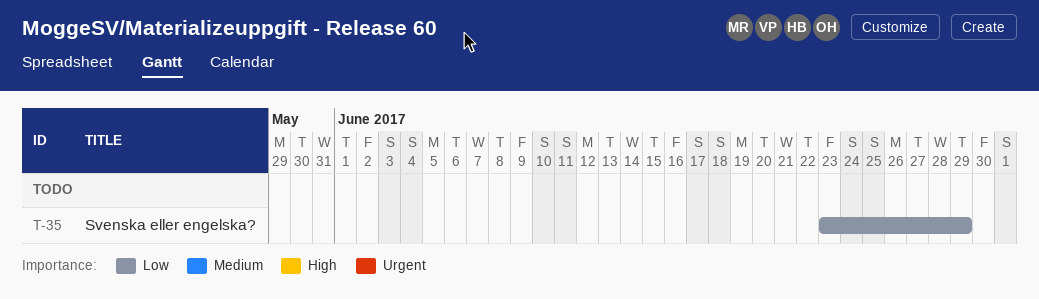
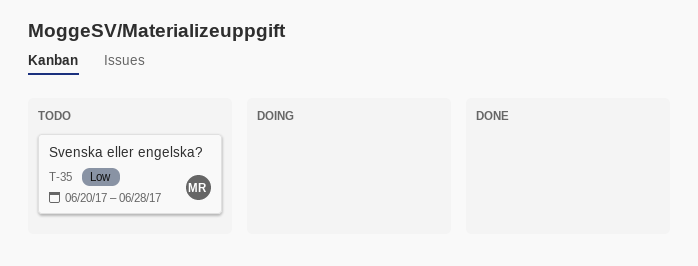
T-35, start: Jun 23 -> Jun 20
T-35, due: Jun 29 -> Jun 28

